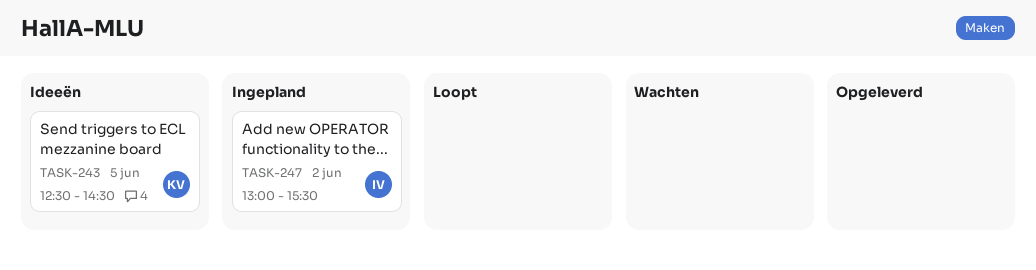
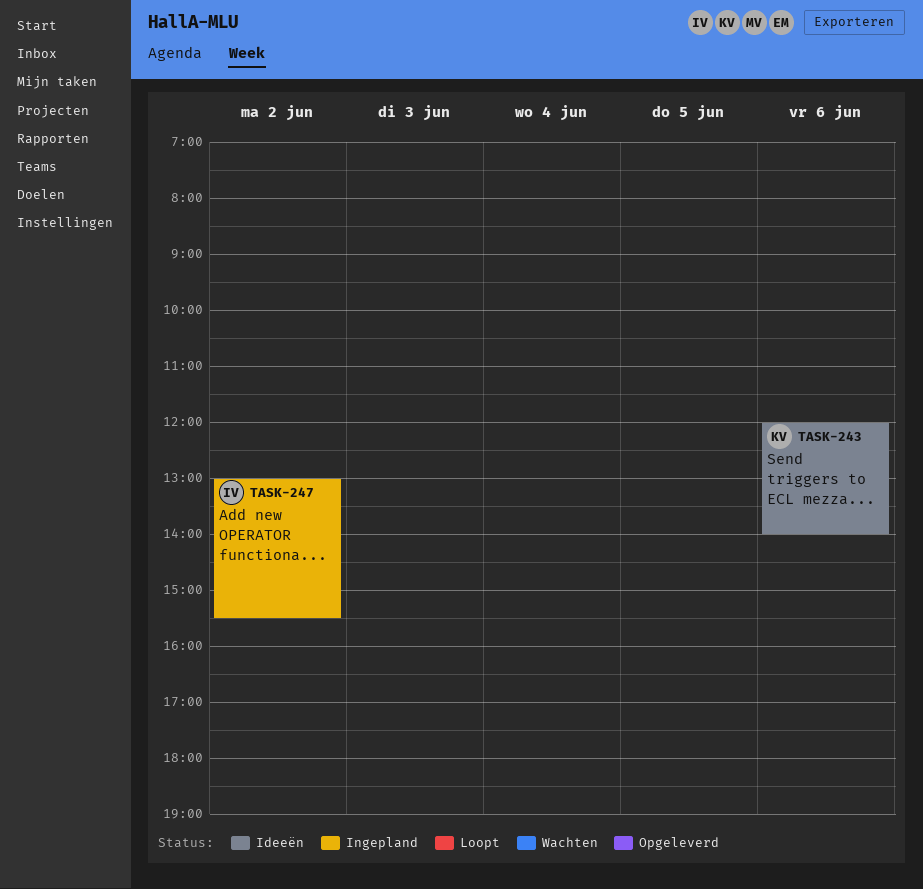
TASK-243, day: Jun 5 -> Jun 6
TASK-243, begins: 12:30 -> 12:00
TASK-243, ends: 14:30 -> 14:00

